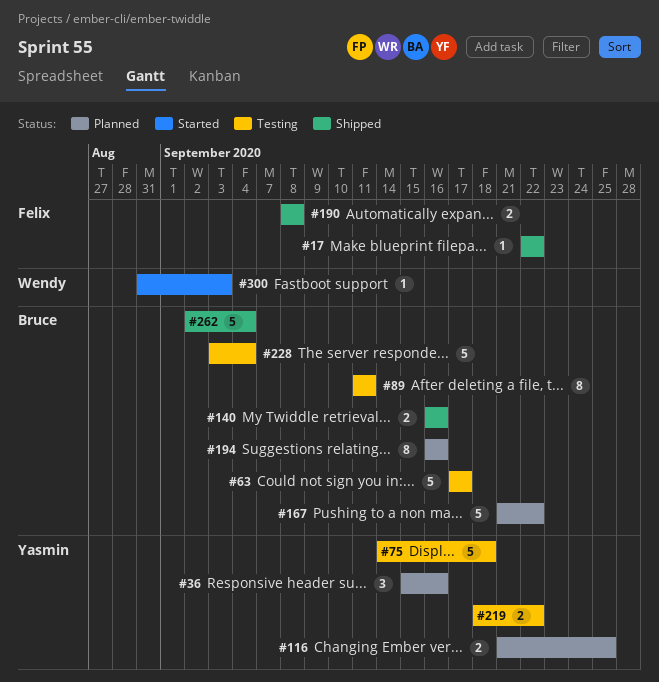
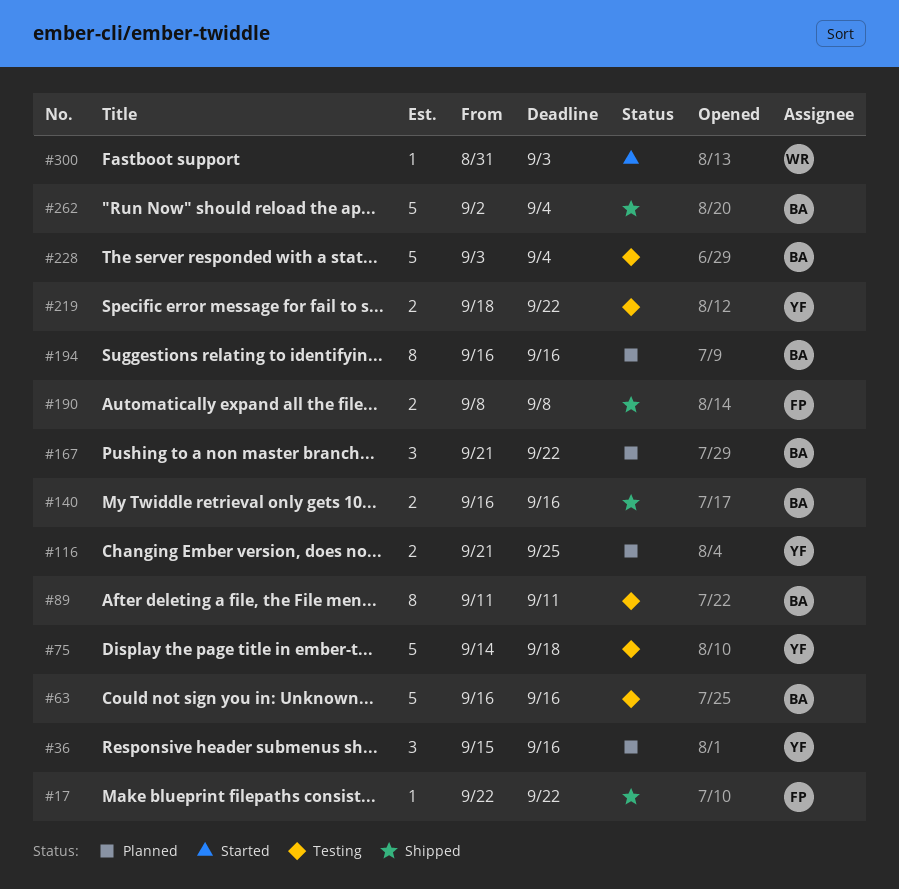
#63, start: Sep 17 -> Sep 16
#63, due: Sep 17 -> Sep 16
#167, estimate: 5 -> 3

